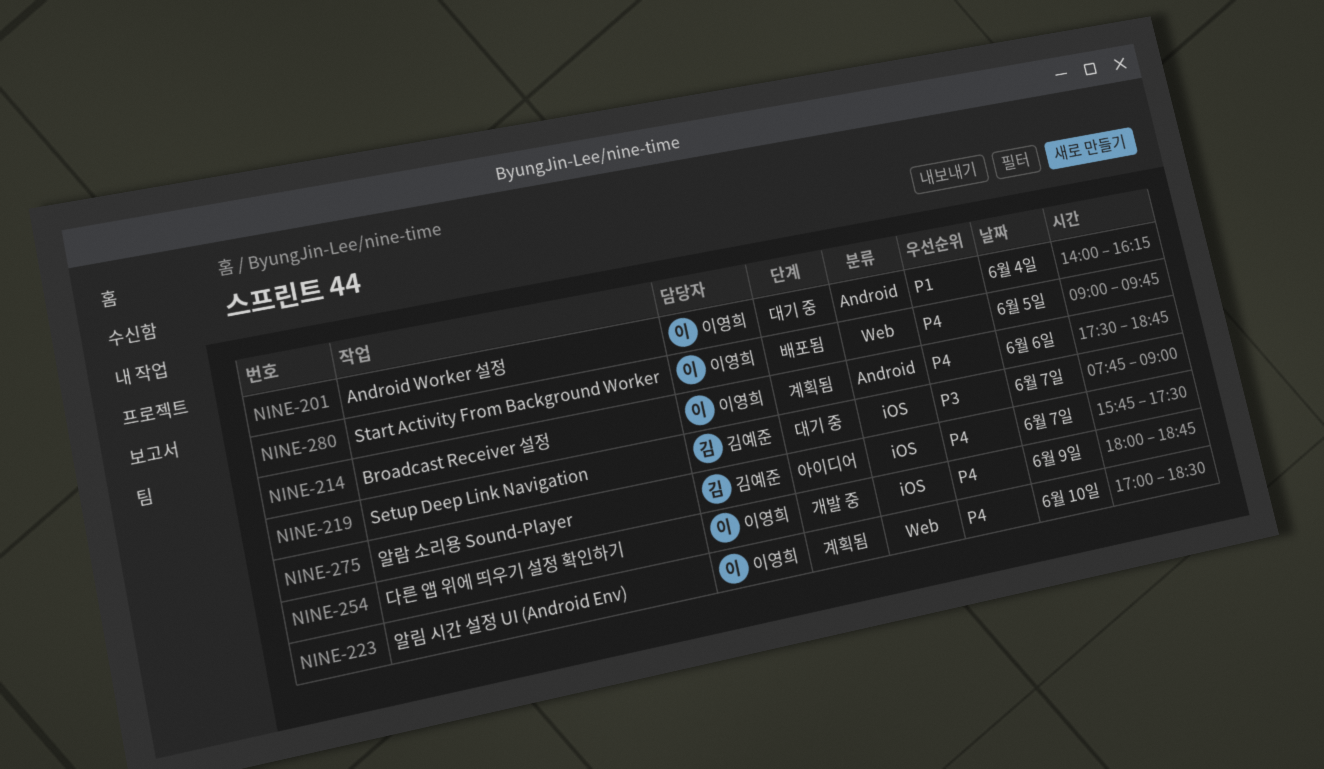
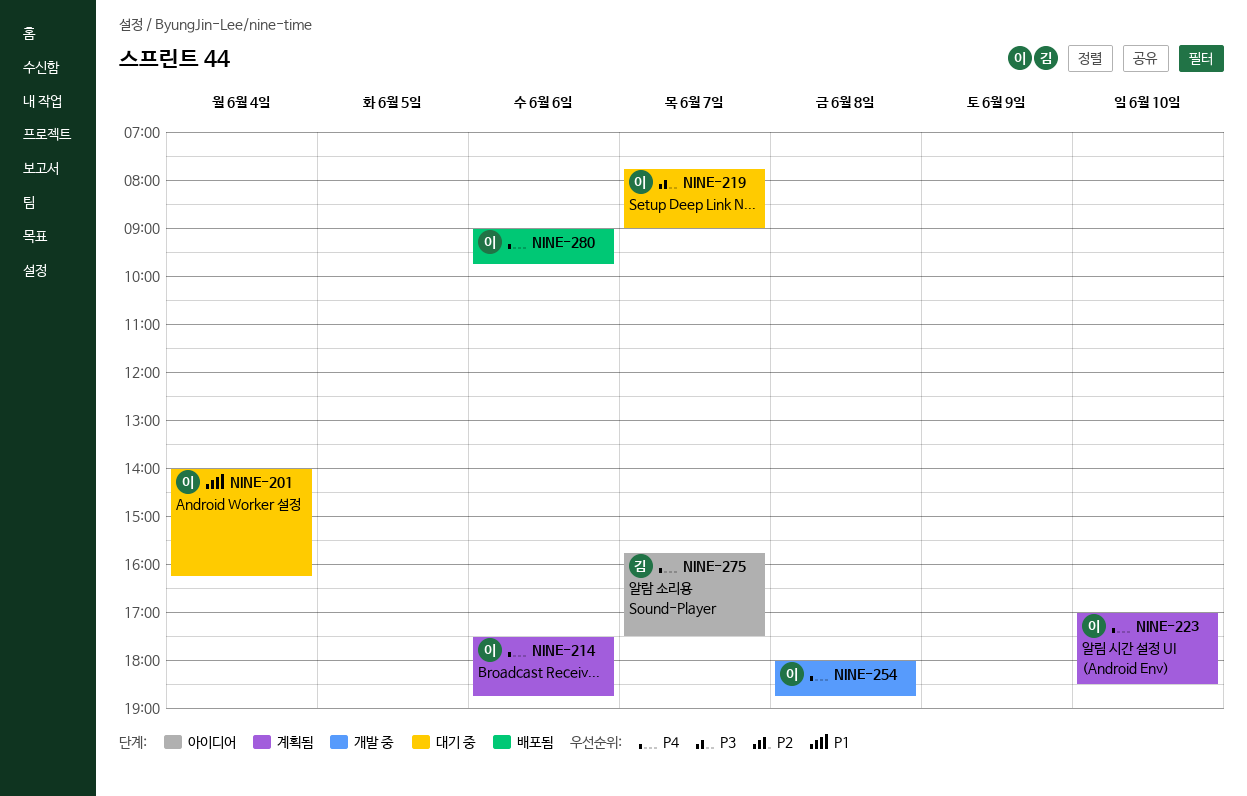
NINE-219, owner: 김예준 -> 이영희
NINE-254, day: Jun 9 -> Jun 8
NINE-280, day: Jun 5 -> Jun 6

